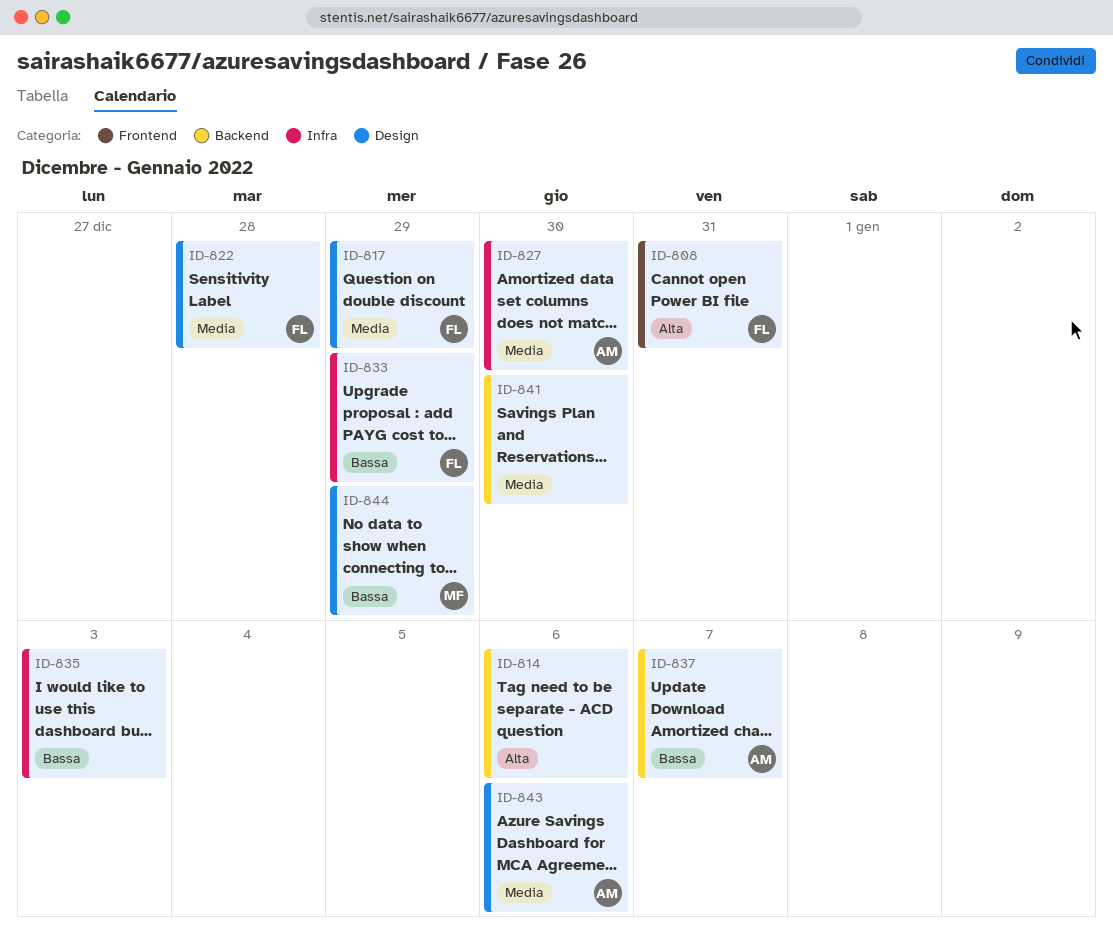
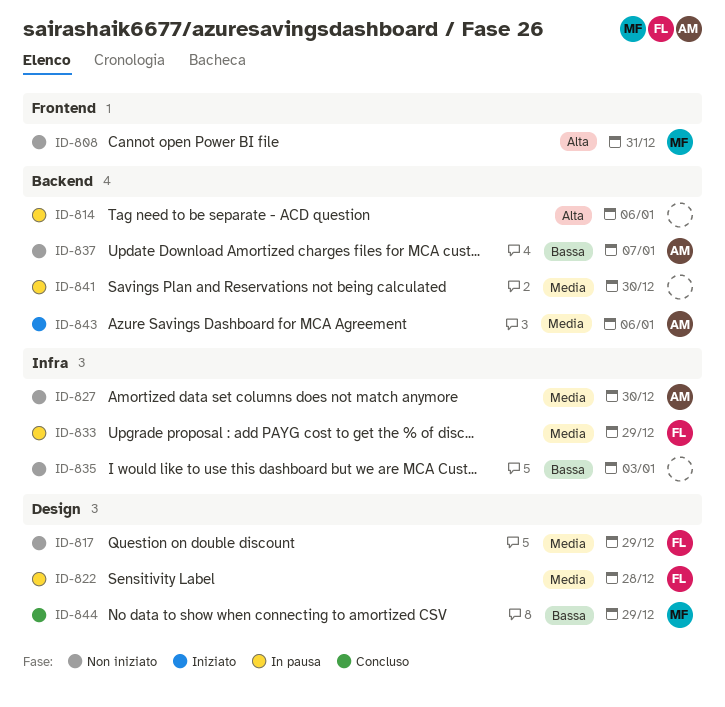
ID-808, owner: FL -> MF
ID-833, priority: Bassa -> Media
ID-843, label: Design -> Backend

